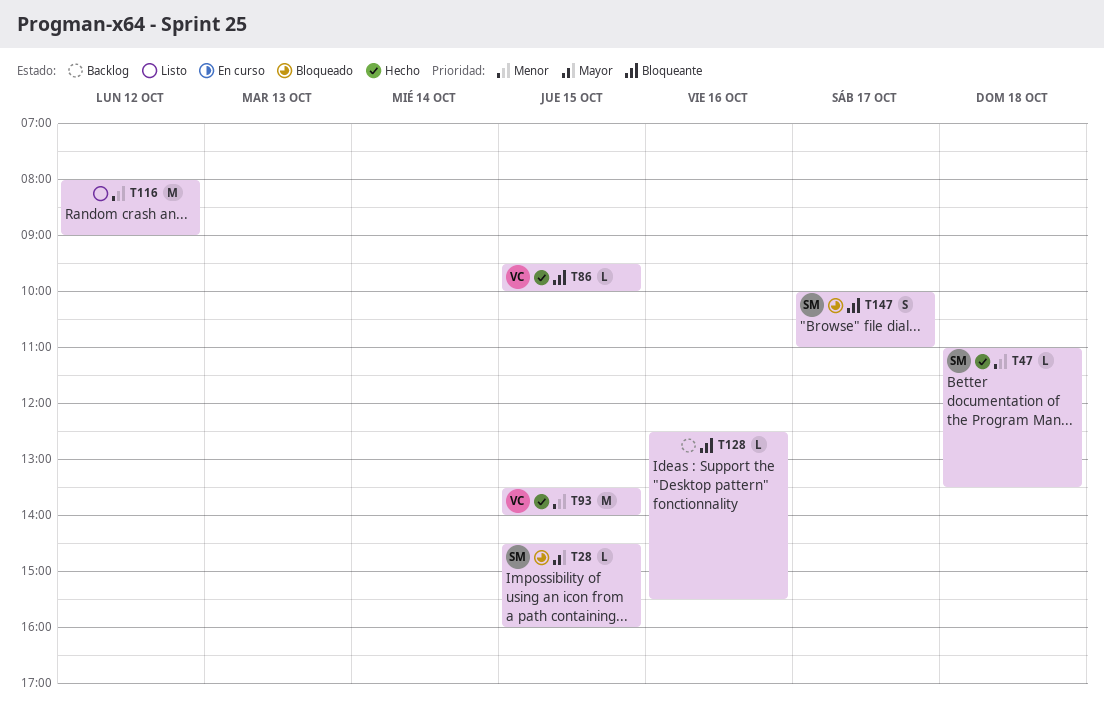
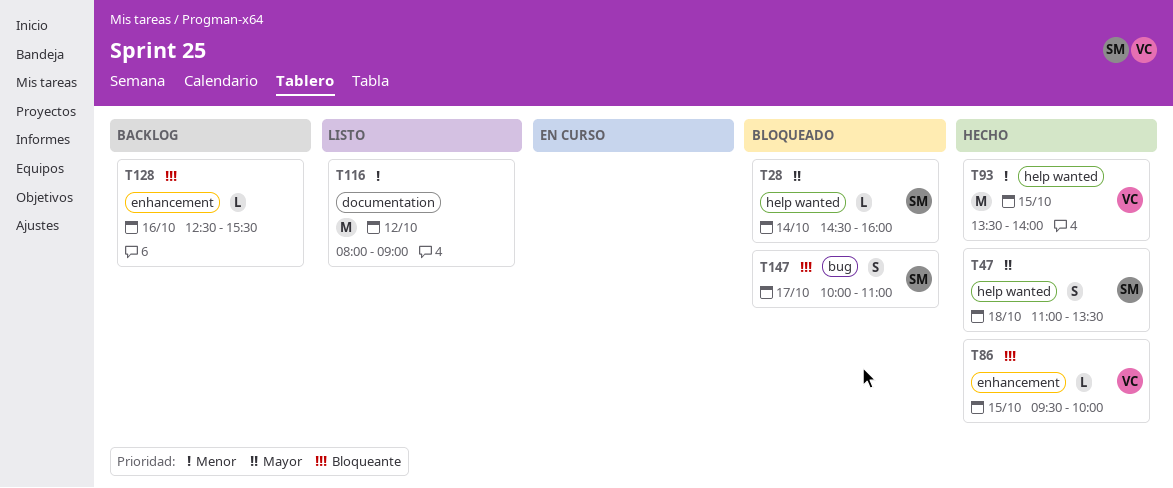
T28, day: Oct 15 -> Oct 14
T47, priority: Menor -> Mayor
T47, estimate: L -> S

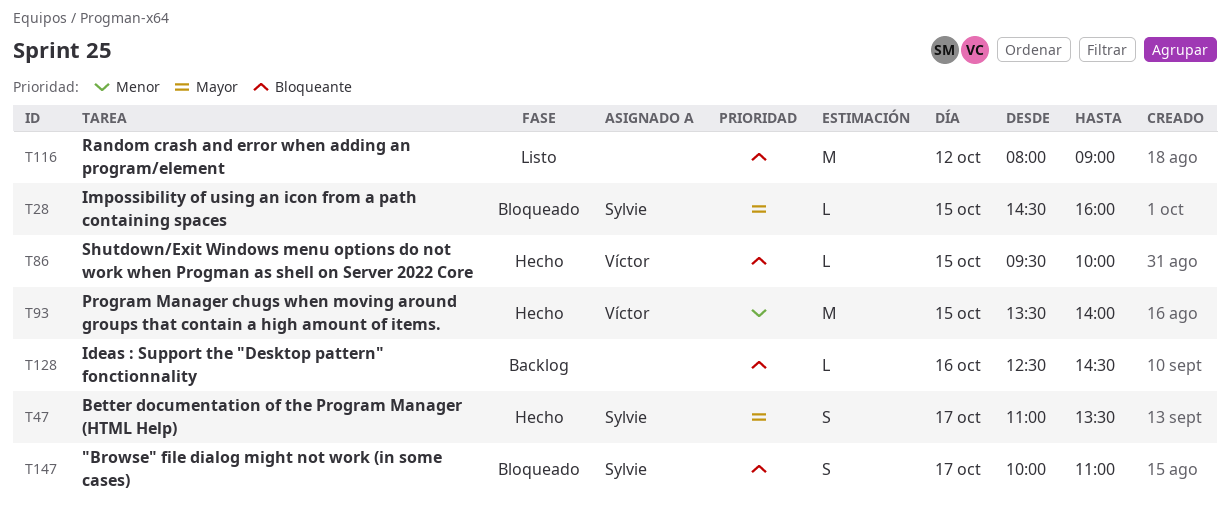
T28, day: Oct 14 -> Oct 15
T47, day: Oct 18 -> Oct 17
T116, priority: Menor -> Bloqueante
T128, ends: 15:30 -> 14:30

